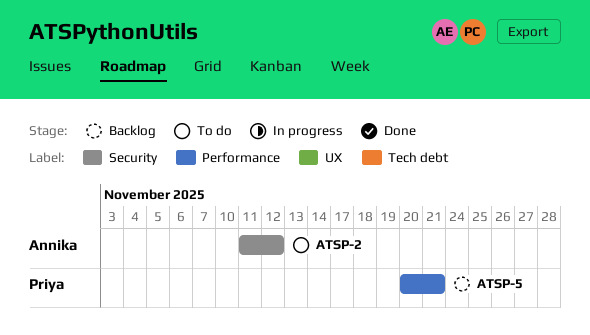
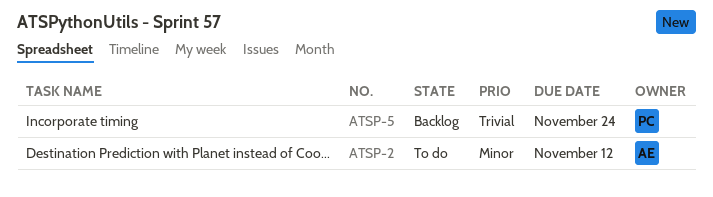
ATSP-5, due: Nov 21 -> Nov 24

